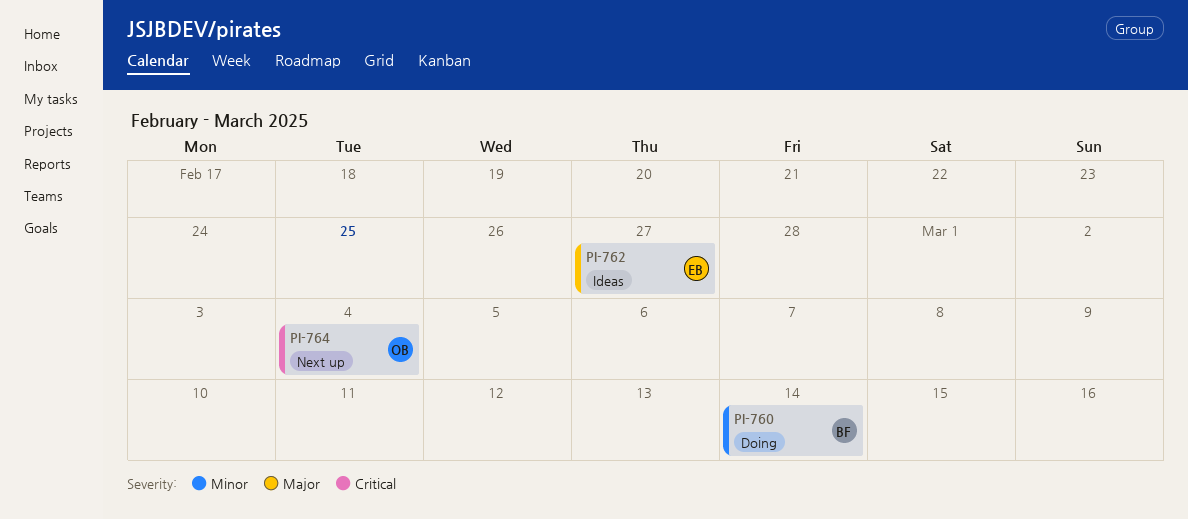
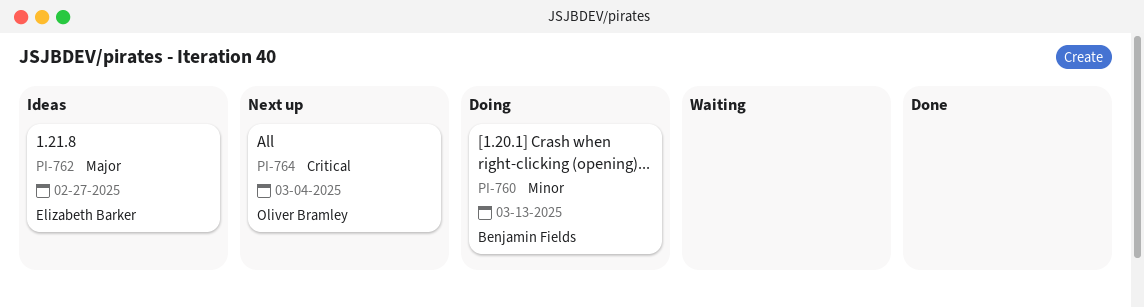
PI-760, due: Mar 14 -> Mar 13

